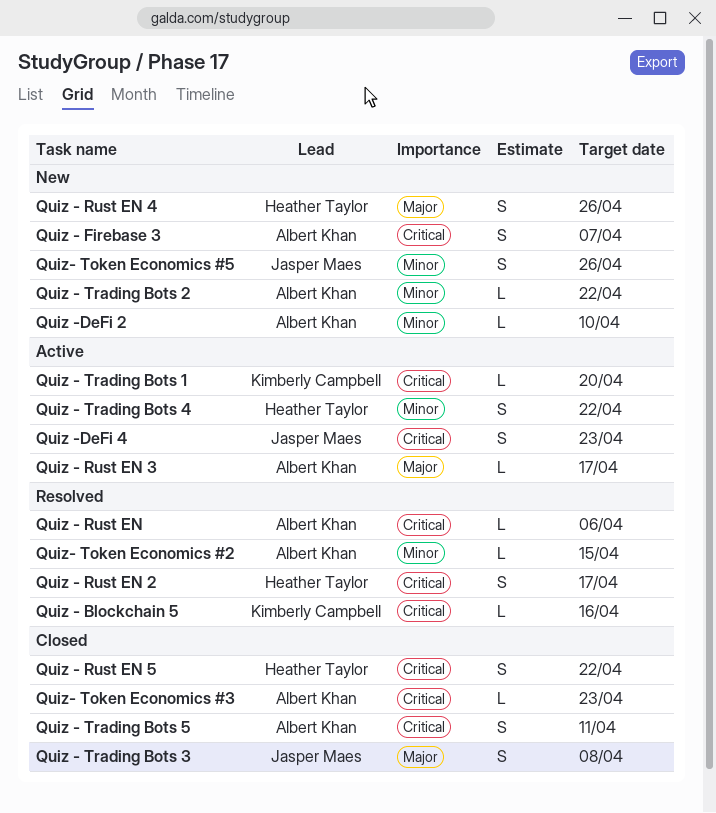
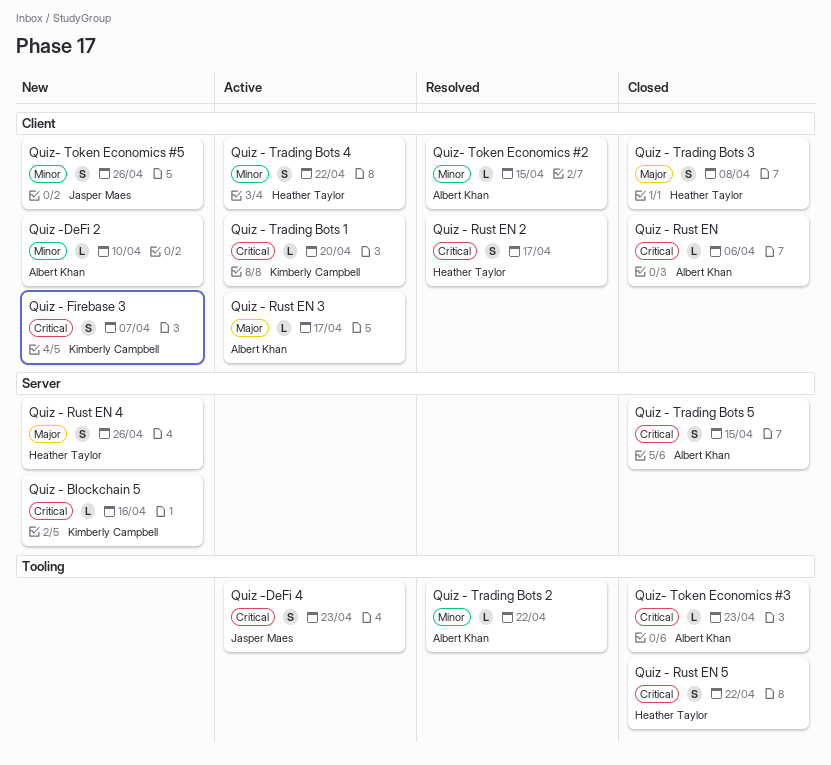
Quiz - Blockchain 5, status: Resolved -> New
Quiz - Firebase 3, owner: Albert Khan -> Kimberly Campbell
Quiz - Rust EN, status: Resolved -> Closed
Quiz - Trading Bots 2, status: New -> Resolved
Quiz - Trading Bots 3, owner: Jasper Maes -> Heather Taylor
Quiz - Trading Bots 5, due: Apr 11 -> Apr 15

